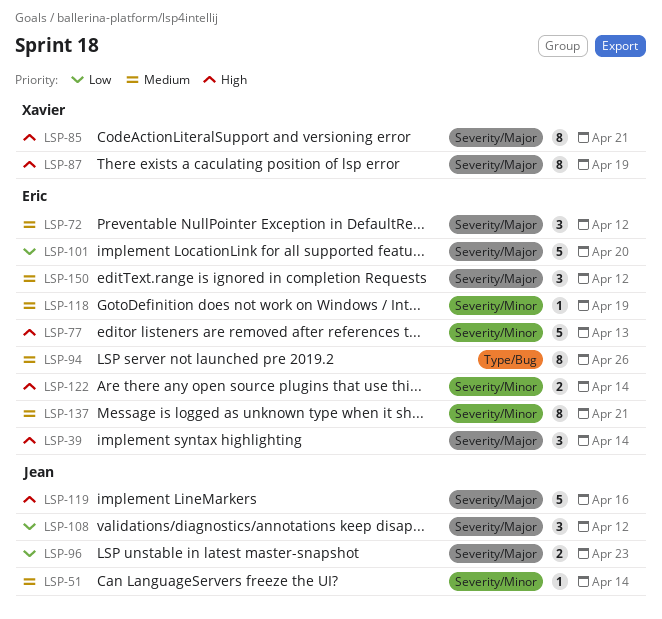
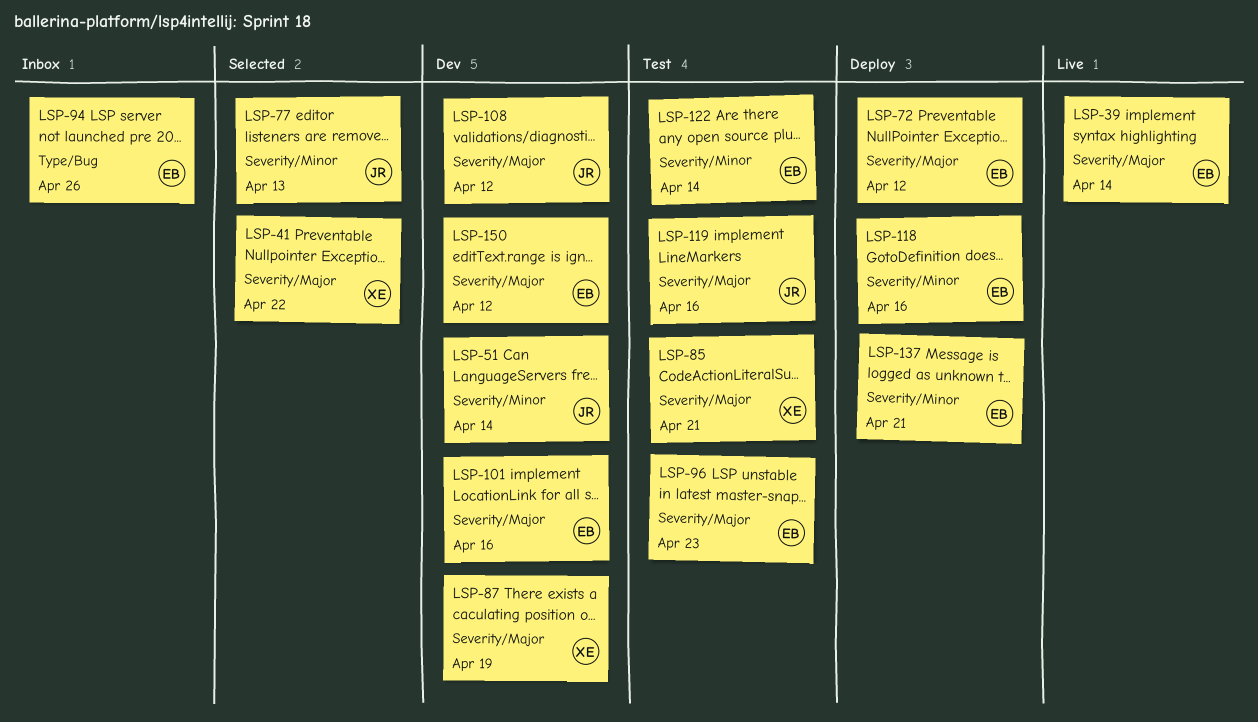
LSP-41: none -> present
LSP-77, owner: Eric -> Jean
LSP-96, owner: Jean -> Eric
LSP-101, due: Apr 20 -> Apr 16
LSP-118, due: Apr 19 -> Apr 16

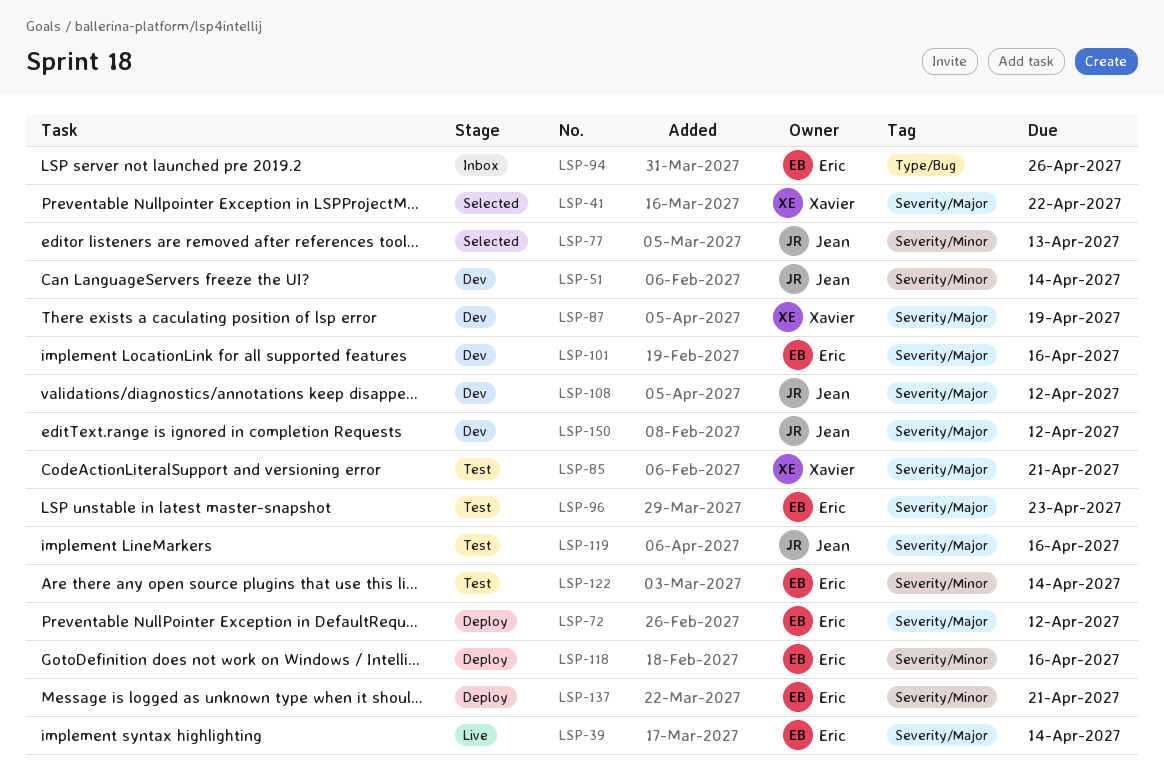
LSP-150, owner: Eric -> Jean

